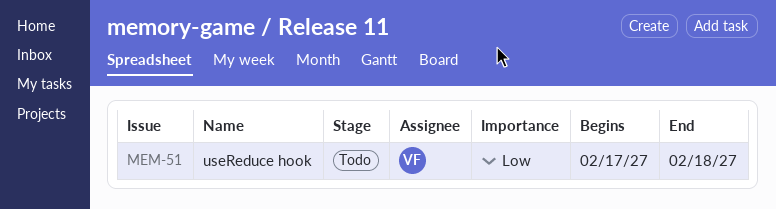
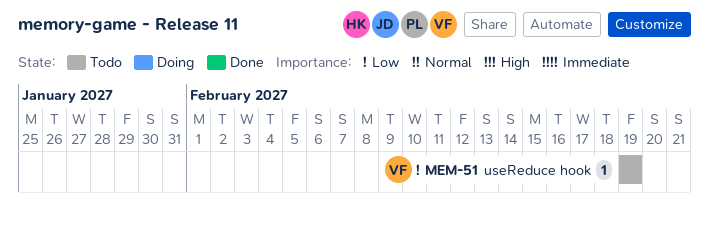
MEM-51, start: Feb 17 -> Feb 19
MEM-51, due: Feb 18 -> Feb 19

